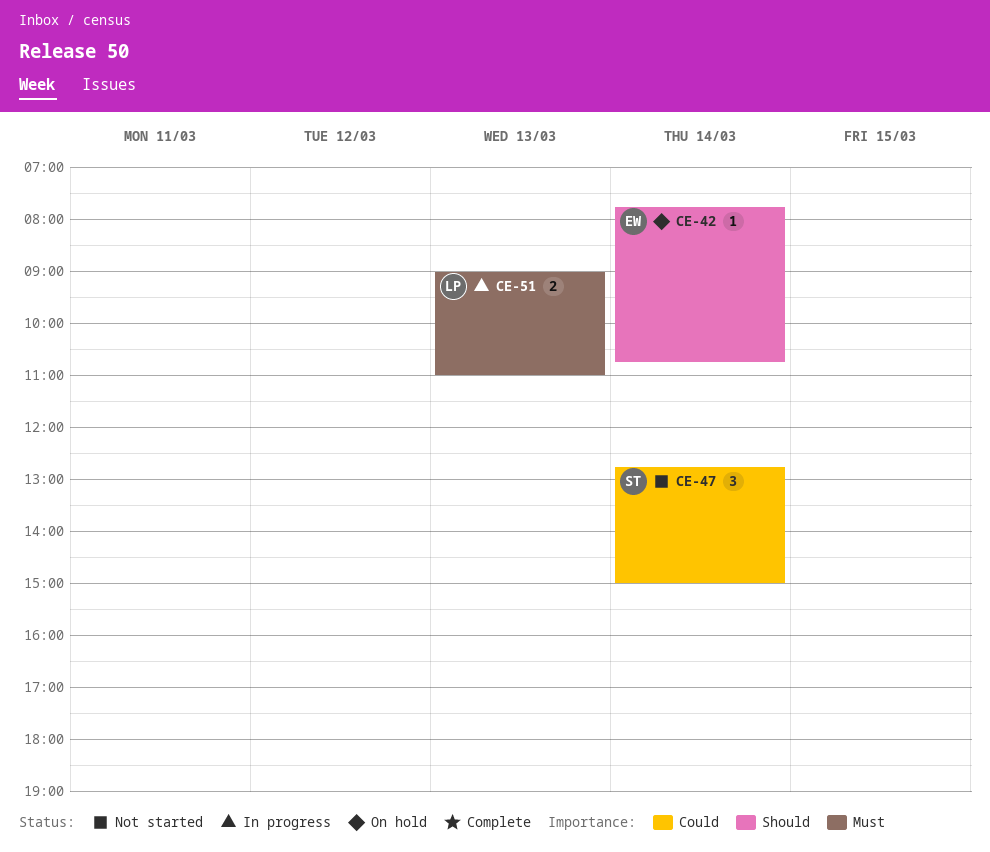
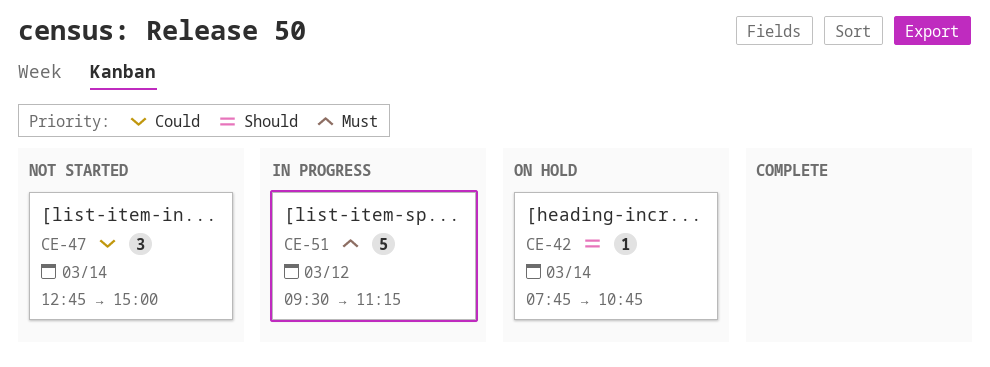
CE-51, estimate: 2 -> 5
CE-51, day: Mar 13 -> Mar 12
CE-51, begins: 09:00 -> 09:30
CE-51, ends: 11:00 -> 11:15

